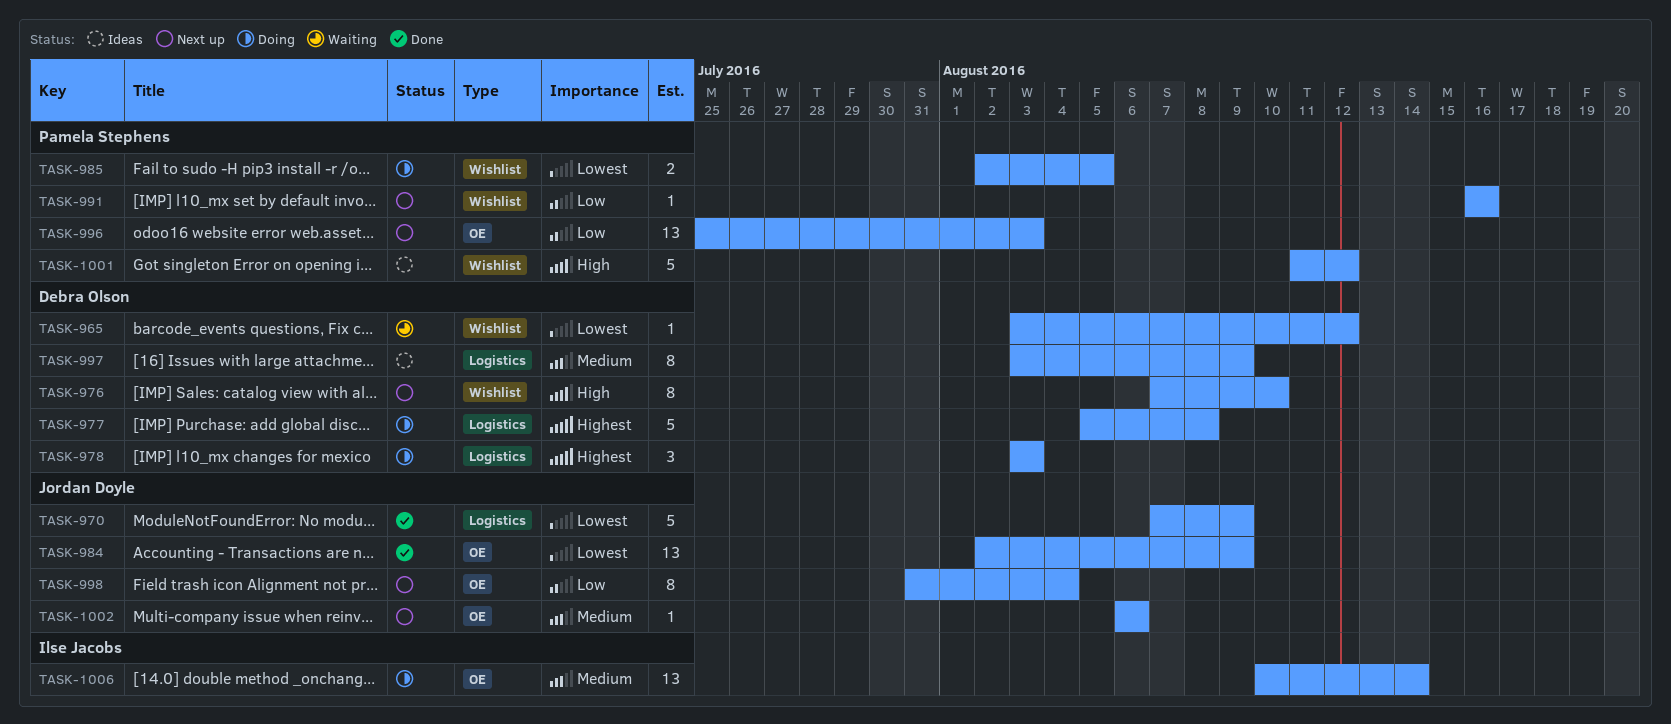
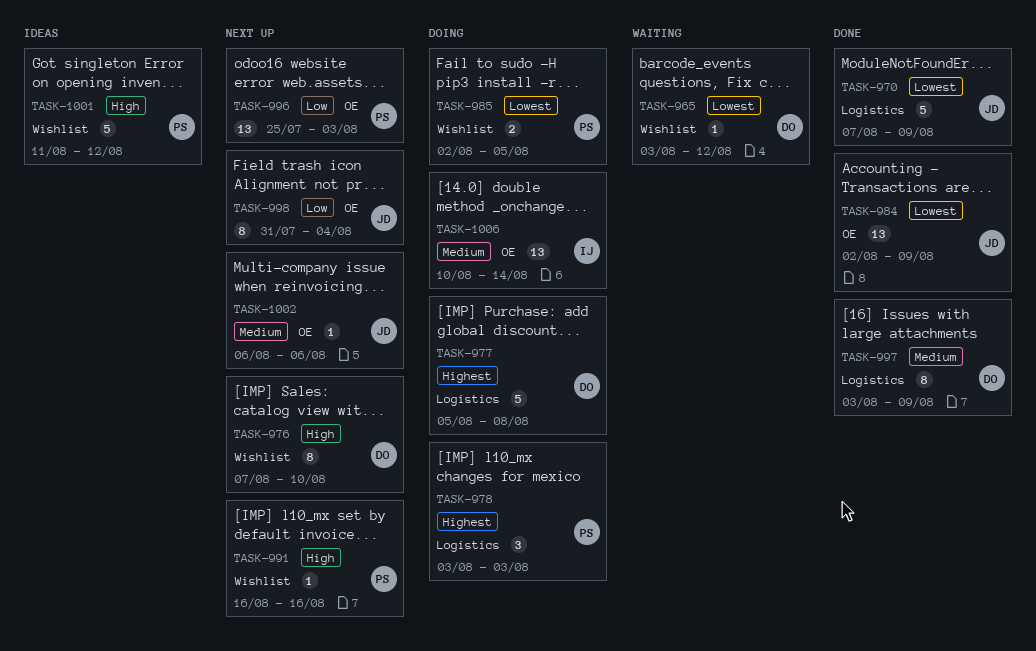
TASK-978, owner: Debra Olson -> Pamela Stephens
TASK-991, priority: Low -> High
TASK-997, status: Ideas -> Done

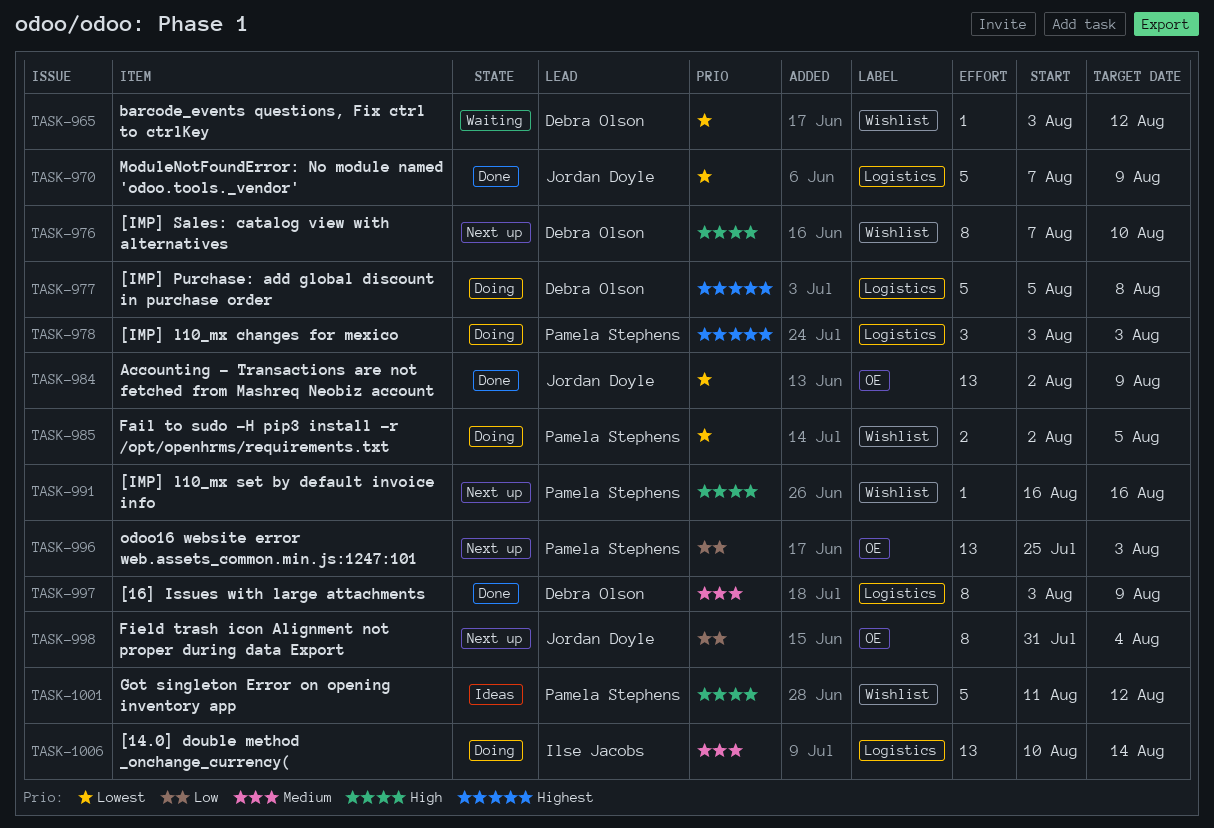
TASK-1002: present -> none
TASK-1006, label: OE -> Logistics

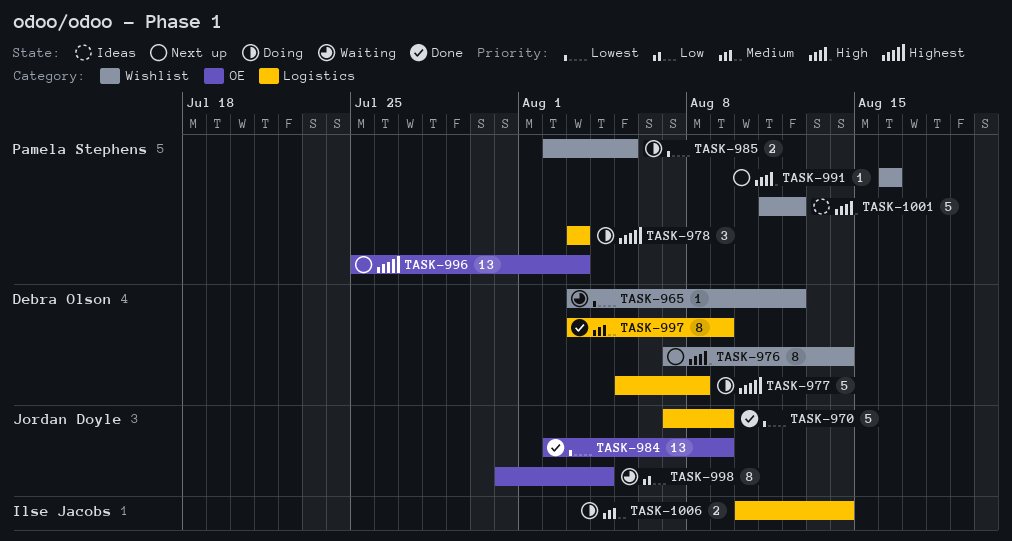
TASK-976, due: Aug 10 -> Aug 14
TASK-996, priority: Low -> Highest
TASK-998, status: Next up -> Waiting
TASK-1006, estimate: 13 -> 2

